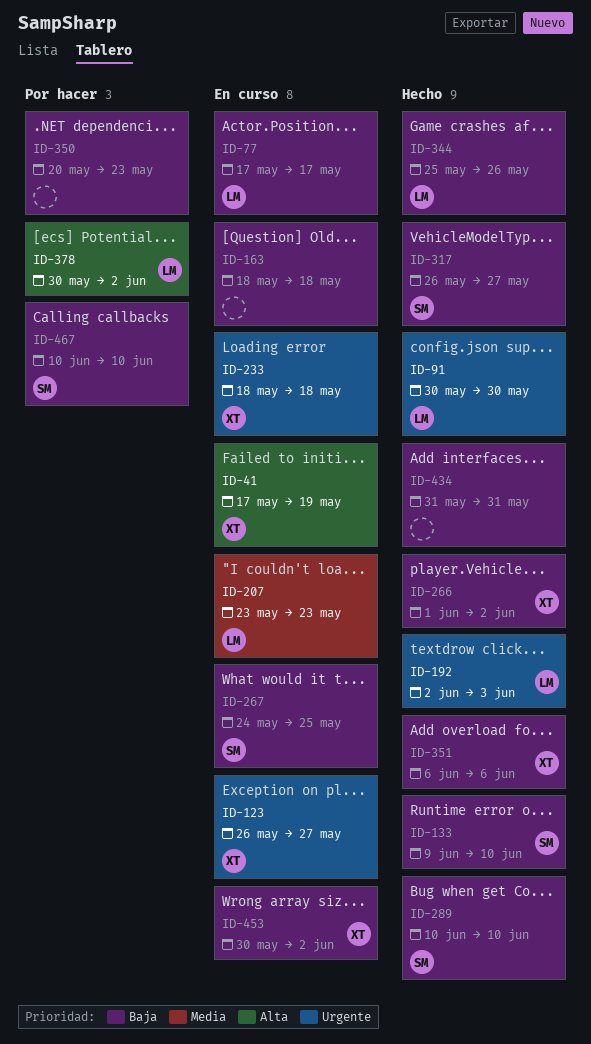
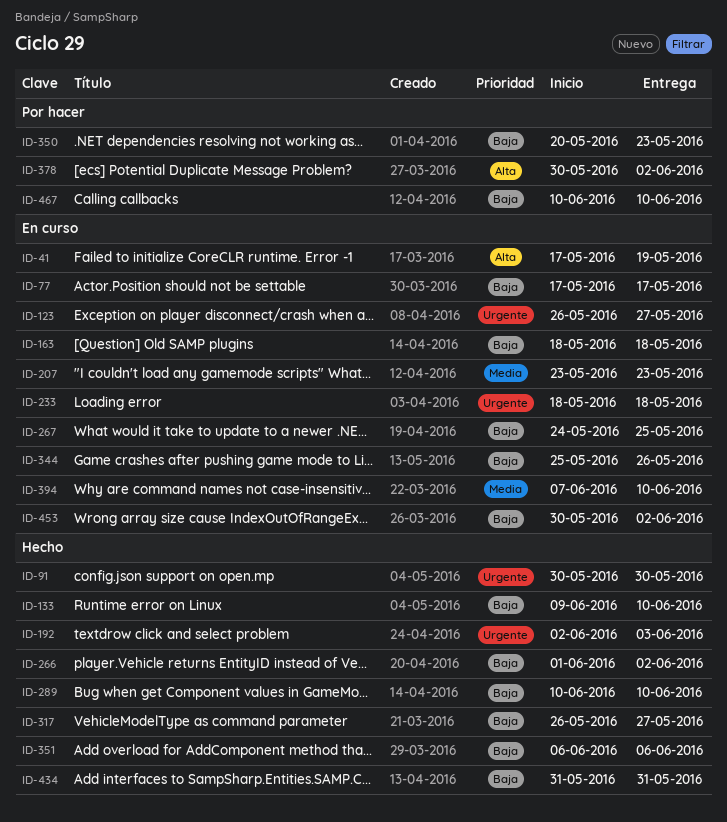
ID-344, status: Hecho -> En curso
ID-394: none -> present

